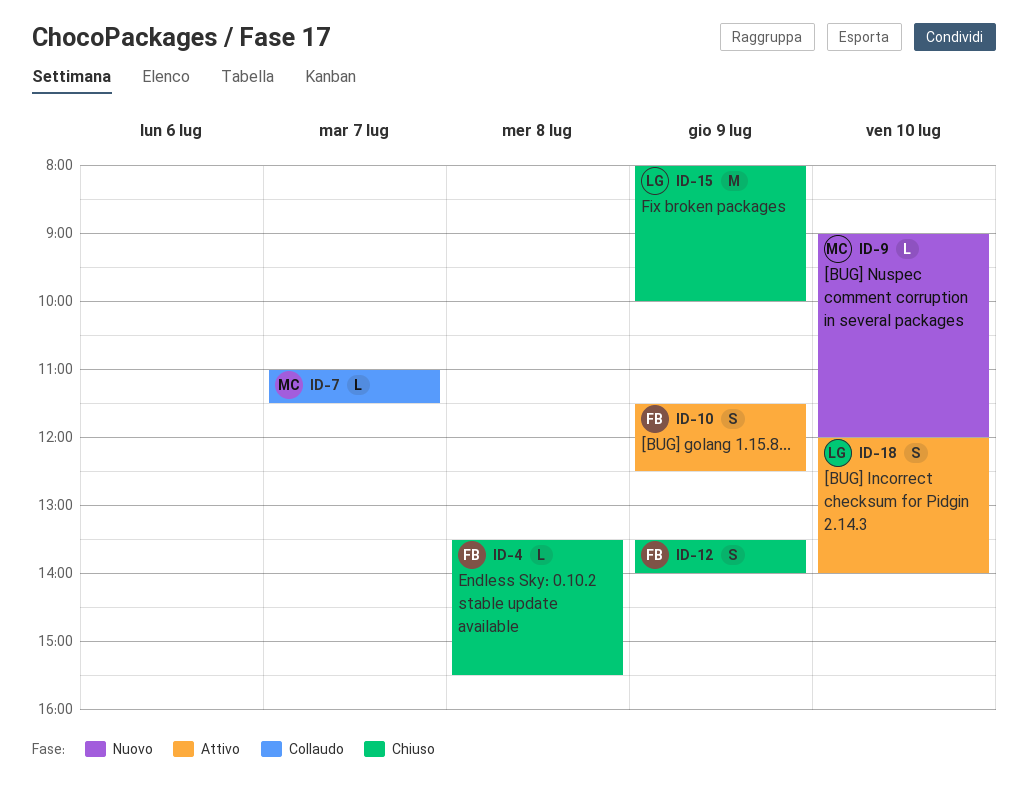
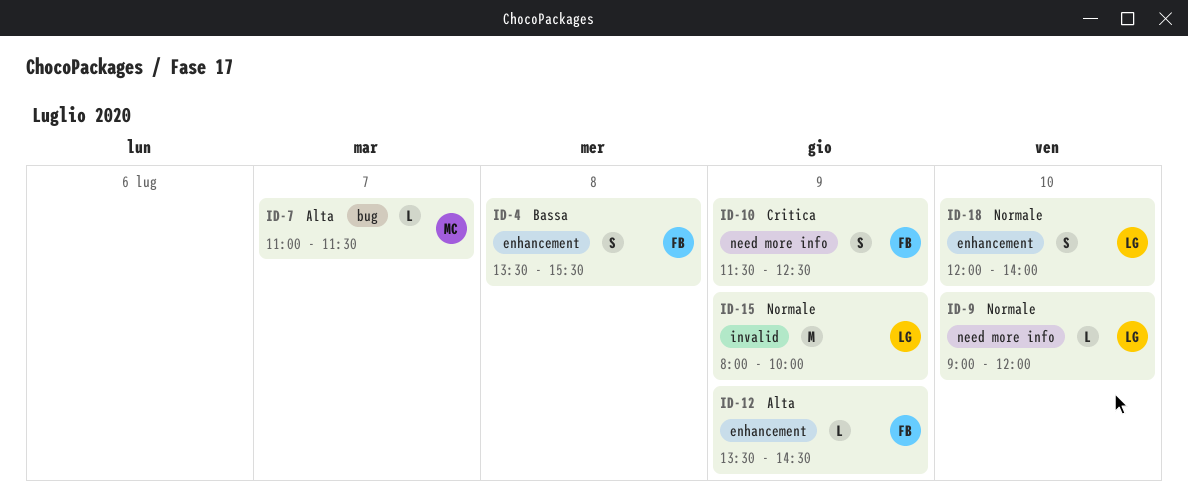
ID-4, estimate: L -> S
ID-9, owner: MC -> LG
ID-12, estimate: S -> L
ID-12, ends: 14:00 -> 14:30

